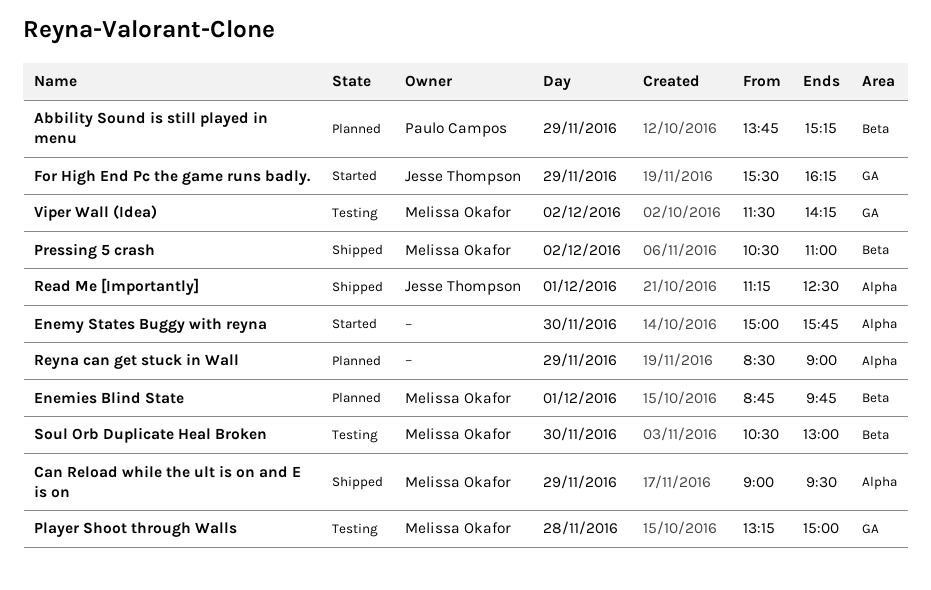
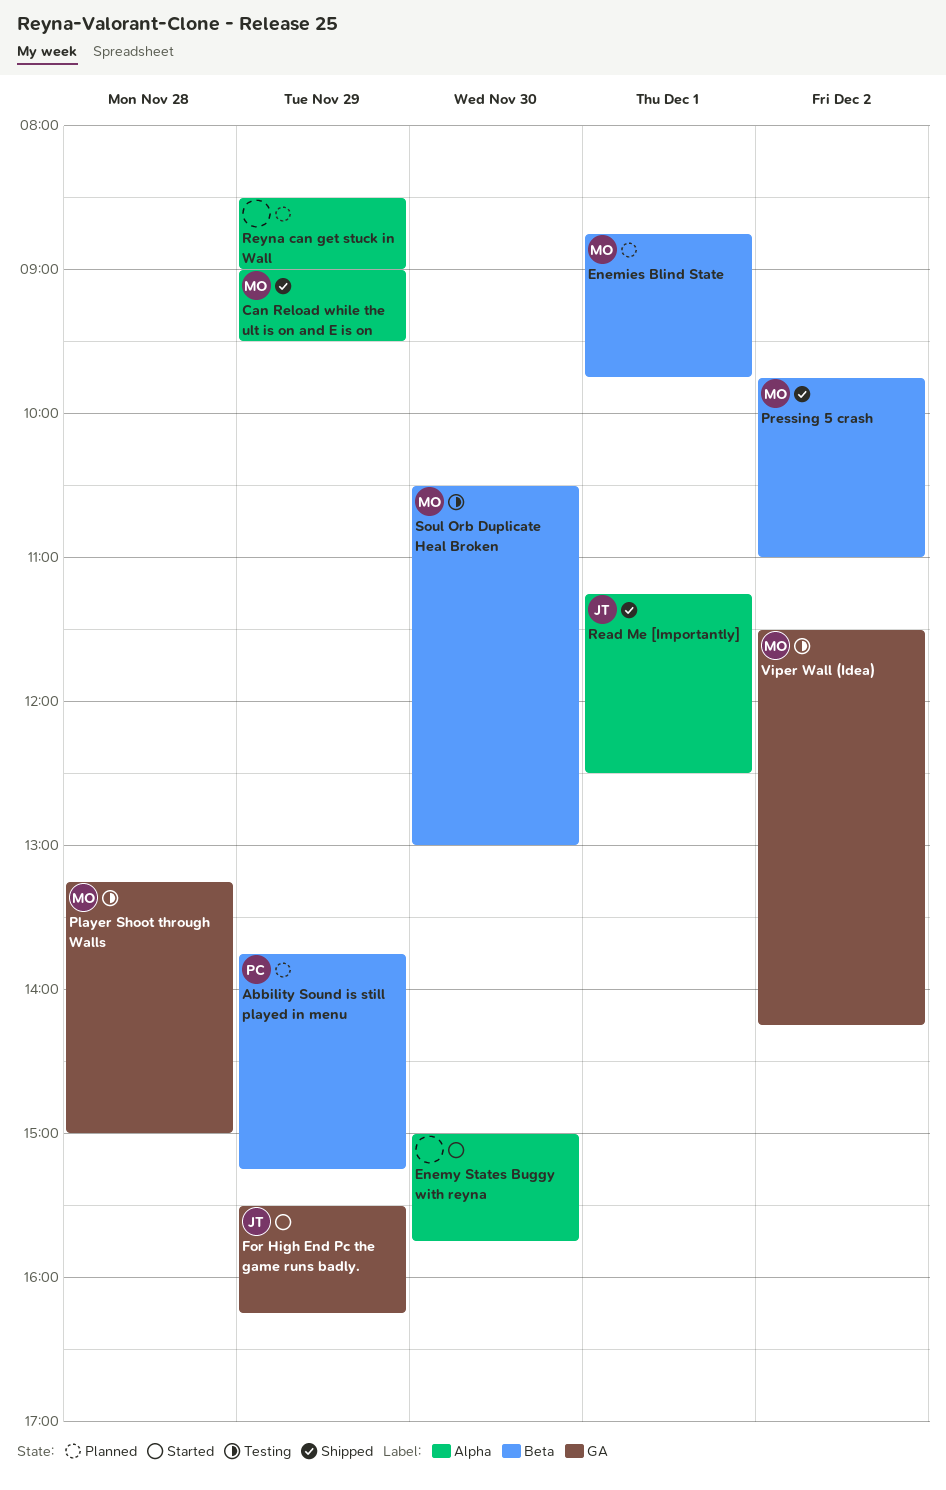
Pressing 5 crash, begins: 10:30 -> 09:45

